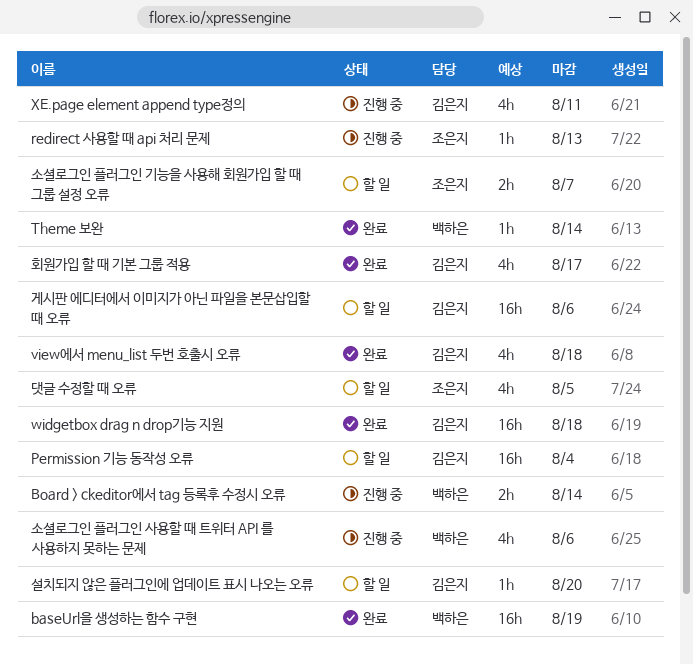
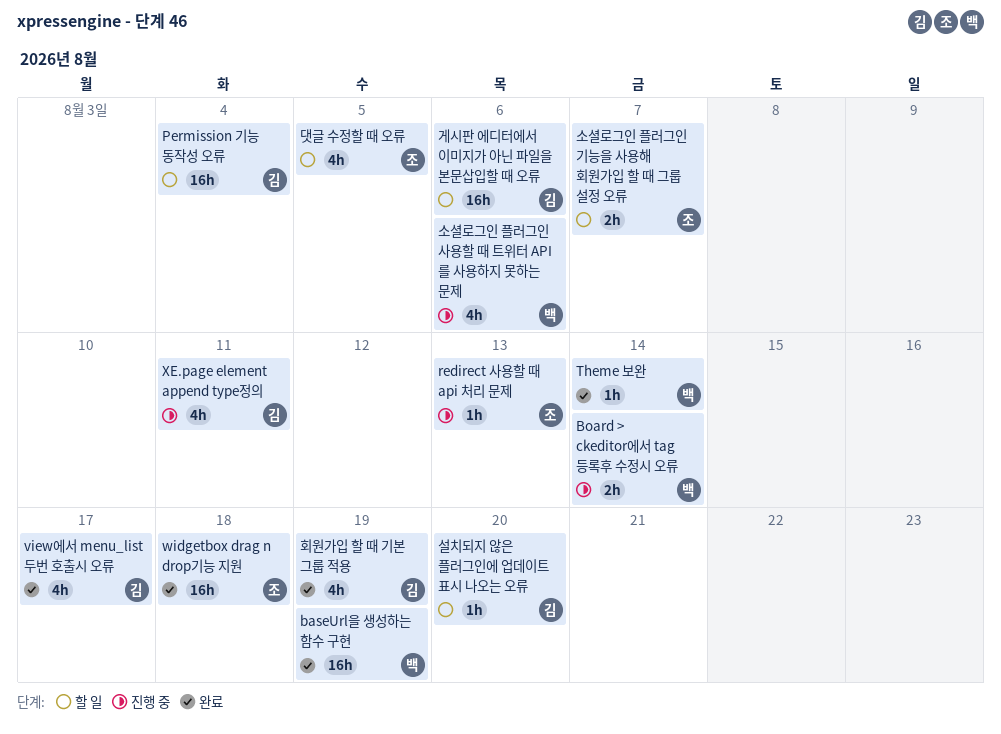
view에서 menu_list 두번 호출시 오류, due: Aug 18 -> Aug 17
widgetbox drag n drop기능 지원, owner: 김은지 -> 조은지
회원가입 할 때 기본 그룹 적용, due: Aug 17 -> Aug 19

